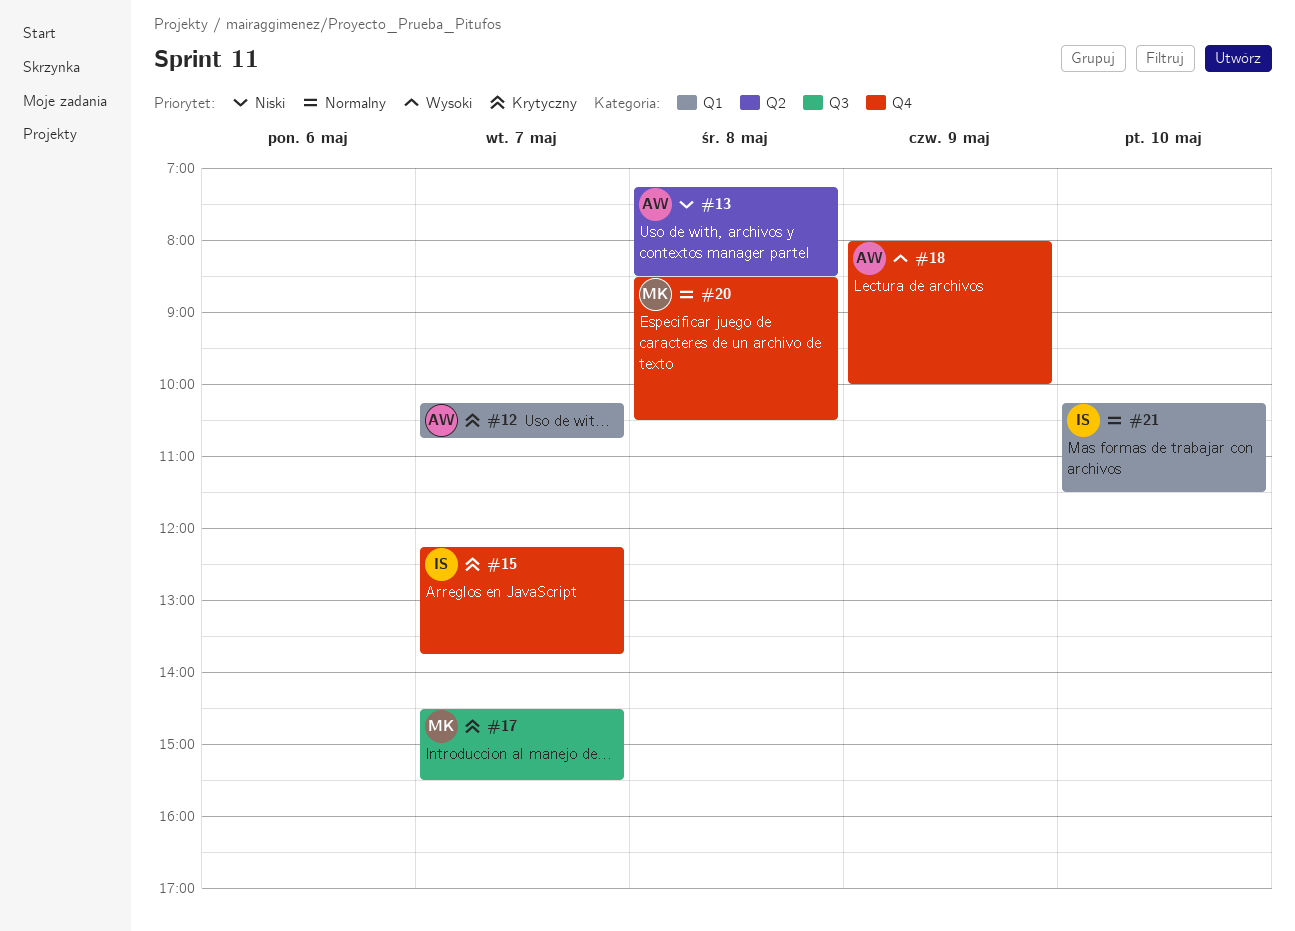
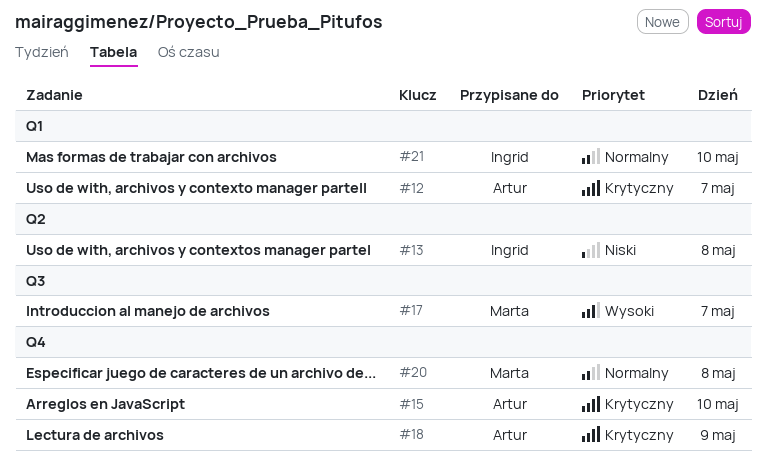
#13, owner: Artur -> Ingrid
#15, owner: Ingrid -> Artur
#15, day: May 7 -> May 10
#17, priority: Krytyczny -> Wysoki
#18, priority: Wysoki -> Krytyczny

